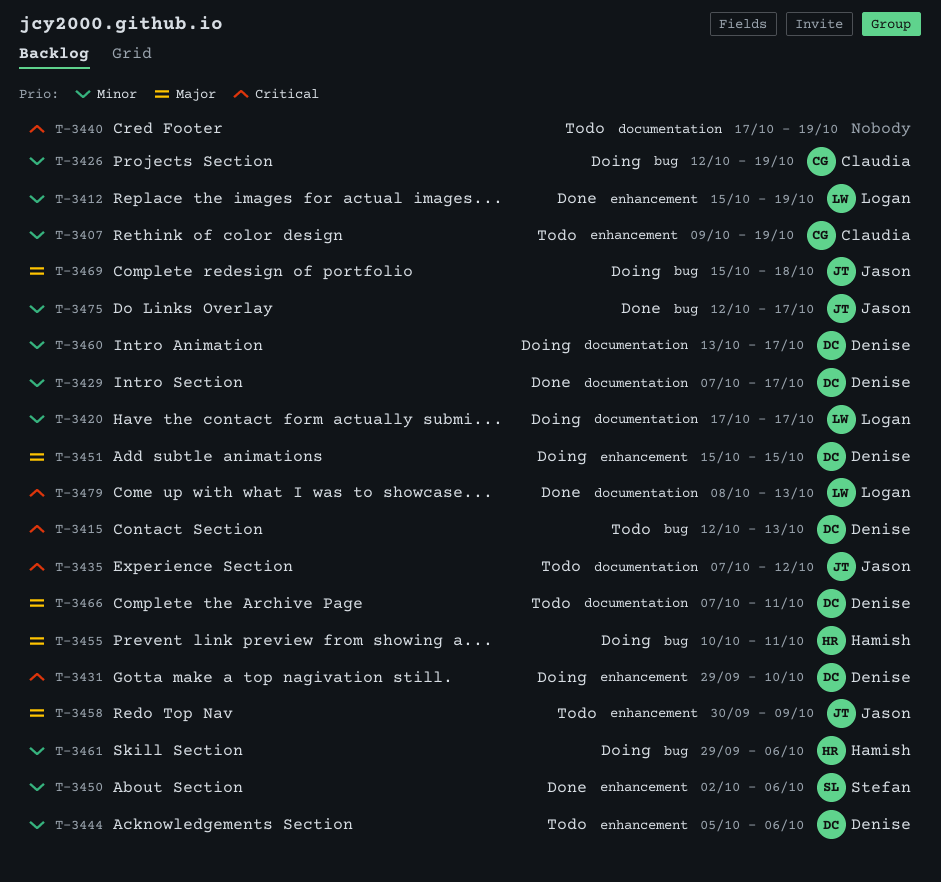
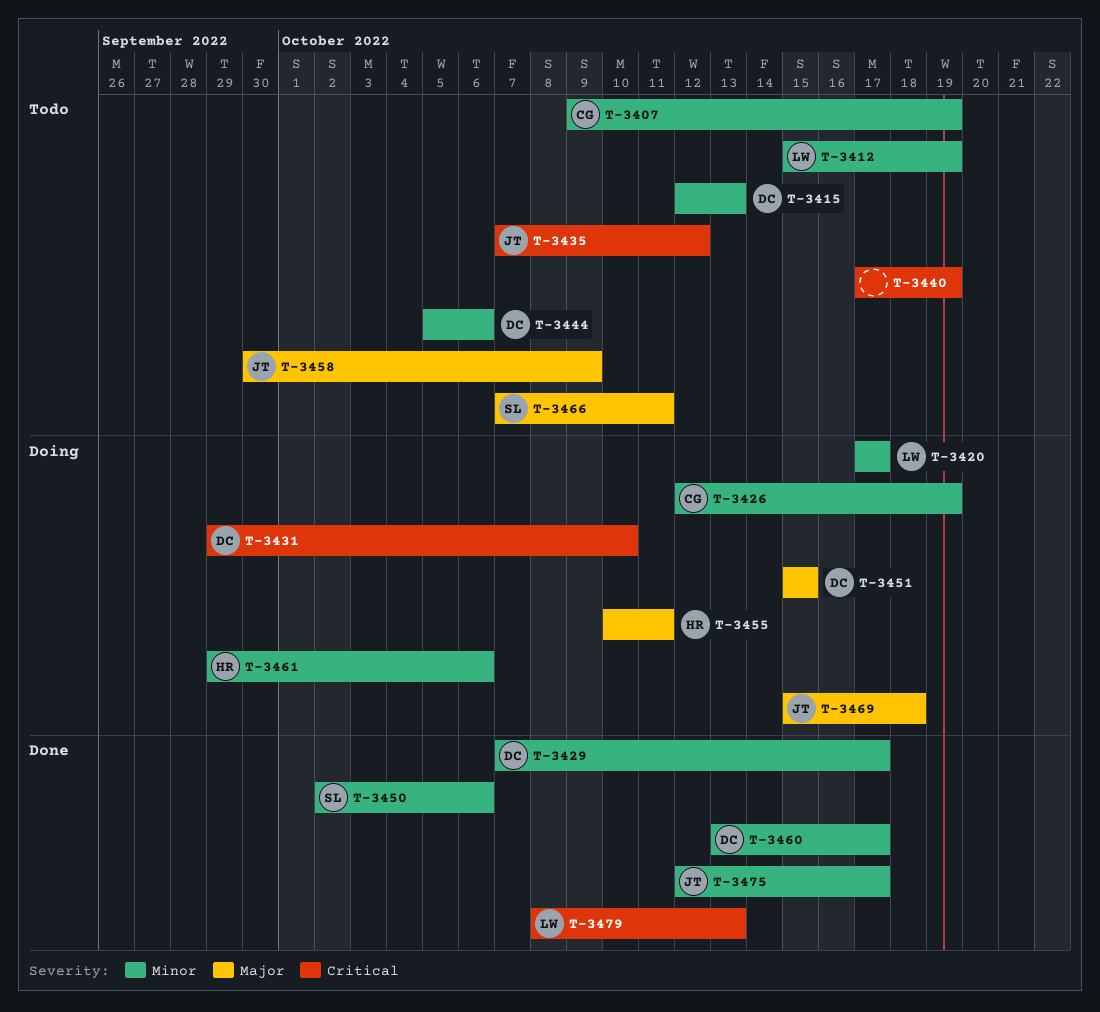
T-3412, status: Done -> Todo
T-3415, priority: Critical -> Minor
T-3460, status: Doing -> Done
T-3466, owner: Denise -> Stefan

